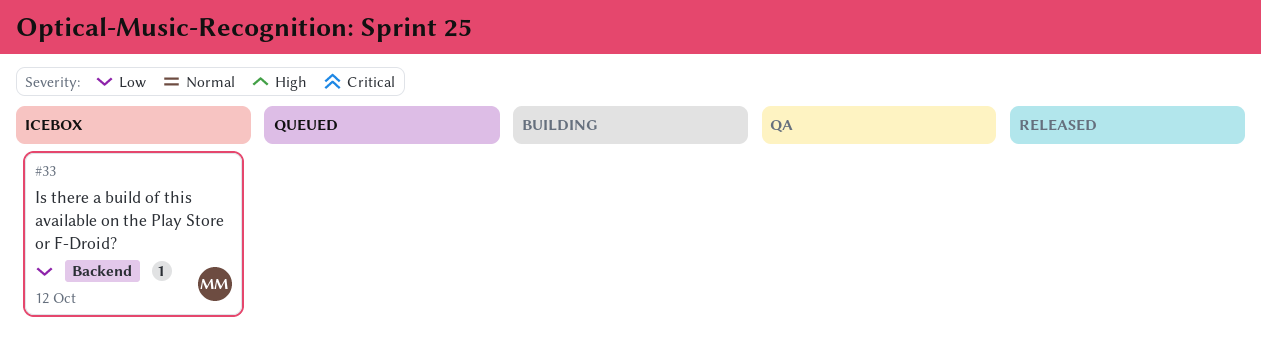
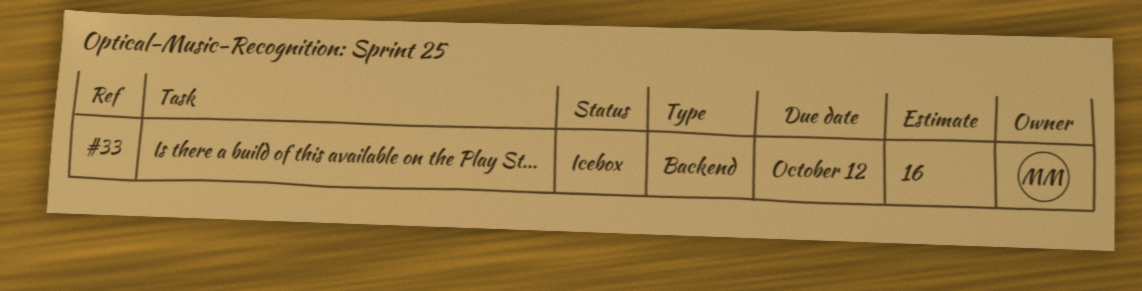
#33, estimate: 1 -> 16

